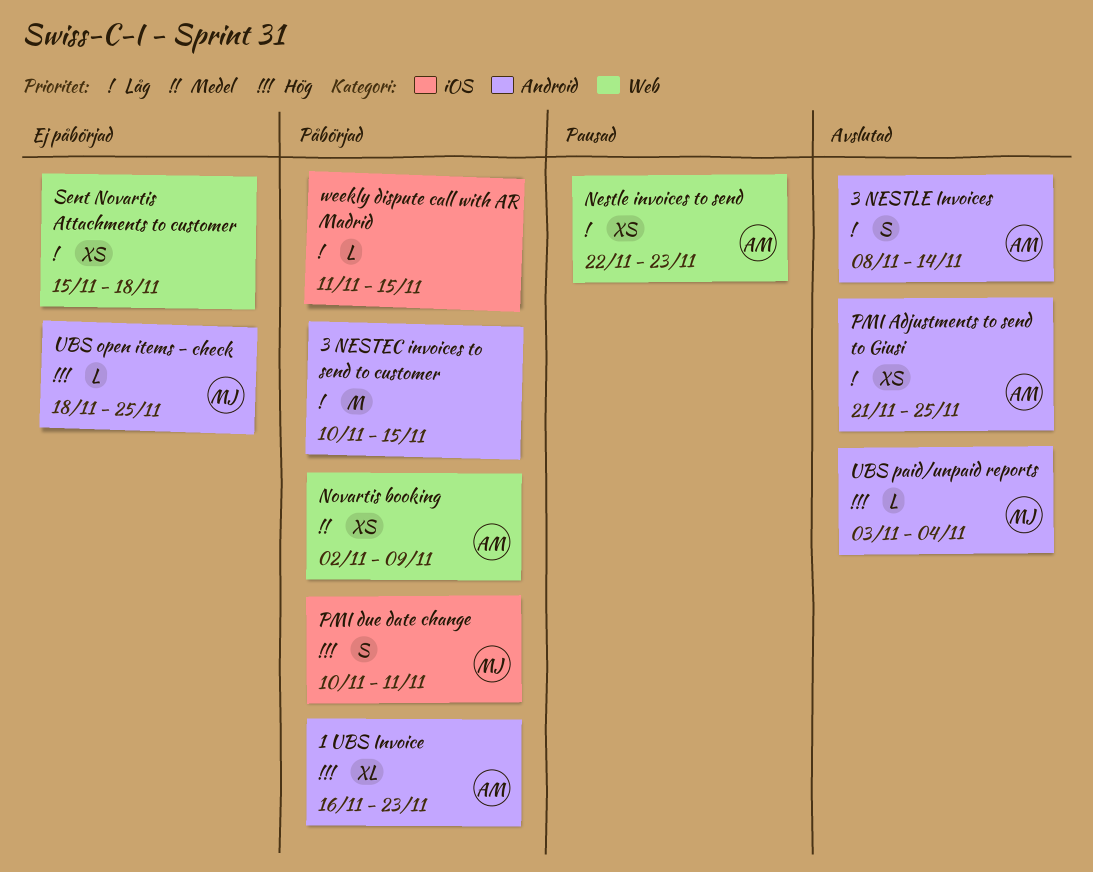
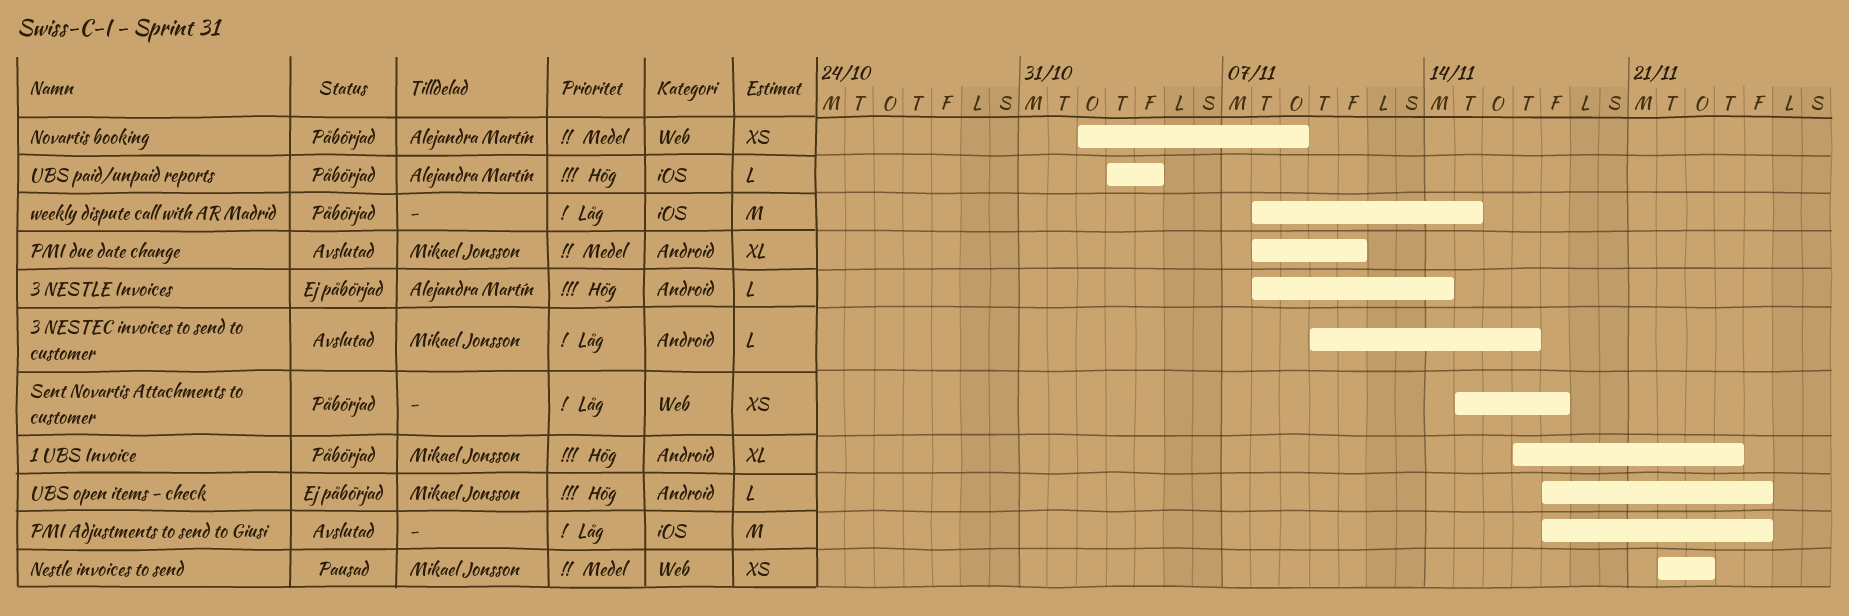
1 UBS Invoice, owner: Alejandra Martín -> Mikael Jonsson
1 UBS Invoice, start: Nov 16 -> Nov 17
1 UBS Invoice, due: Nov 23 -> Nov 24
3 NESTEC invoices to send to customer, status: Påbörjad -> Avslutad
3 NESTEC invoices to send to customer, owner: none -> Mikael Jonsson
3 NESTEC invoices to send to customer, estimate: M -> L
3 NESTEC invoices to send to customer, due: Nov 15 -> Nov 17
3 NESTLE Invoices, status: Avslutad -> Ej påbörjad
3 NESTLE Invoices, priority: Låg -> Hög
3 NESTLE Invoices, estimate: S -> L
Nestle invoices to send, owner: Alejandra Martín -> Mikael Jonsson
Nestle invoices to send, priority: Låg -> Medel
PMI Adjustments to send to Giusi, owner: Alejandra Martín -> none
PMI Adjustments to send to Giusi, label: Android -> iOS
PMI Adjustments to send to Giusi, estimate: XS -> M
PMI Adjustments to send to Giusi, start: Nov 21 -> Nov 18
PMI due date change, status: Påbörjad -> Avslutad
PMI due date change, priority: Hög -> Medel
PMI due date change, label: iOS -> Android
PMI due date change, estimate: S -> XL
PMI due date change, start: Nov 10 -> Nov 8
Sent Novartis Attachments to customer, status: Ej påbörjad -> Påbörjad
UBS paid/unpaid reports, status: Avslutad -> Påbörjad
UBS paid/unpaid reports, owner: Mikael Jonsson -> Alejandra Martín
UBS paid/unpaid reports, label: Android -> iOS
weekly dispute call with AR Madrid, estimate: L -> M
weekly dispute call with AR Madrid, start: Nov 11 -> Nov 8

